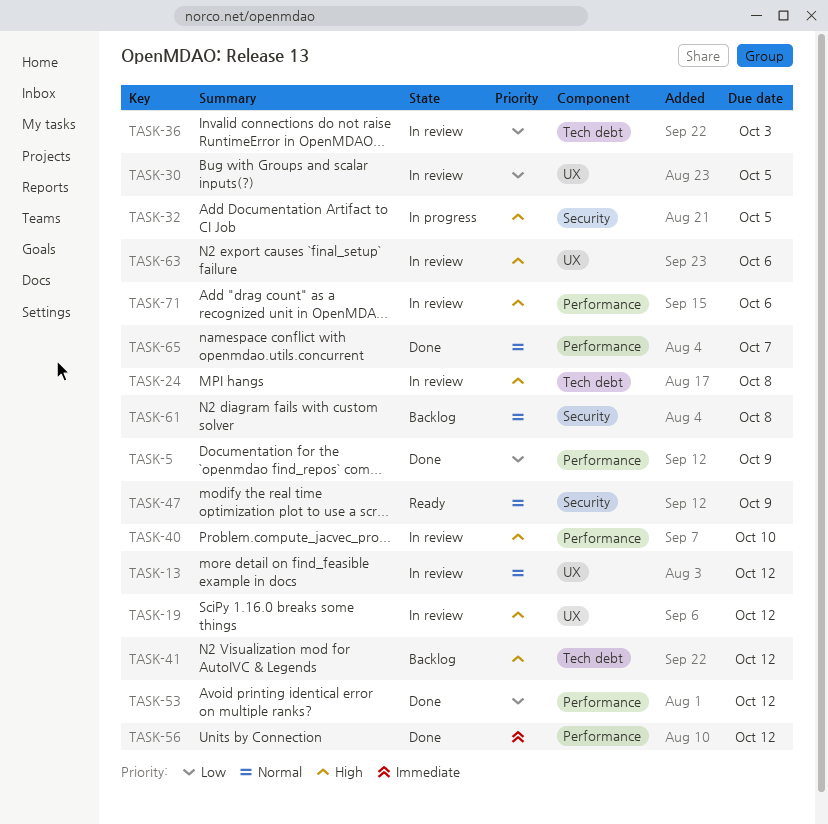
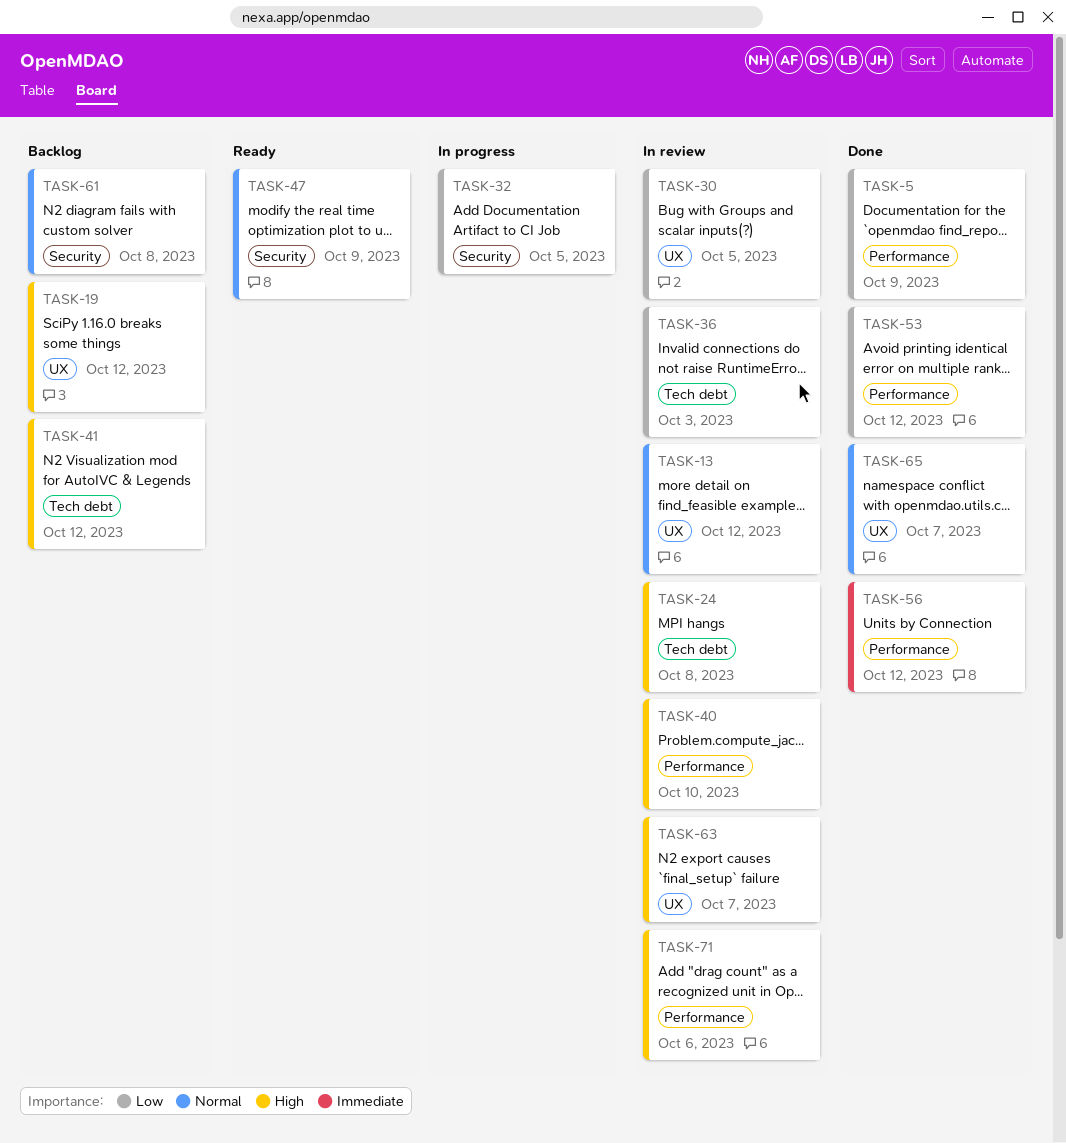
TASK-19, status: In review -> Backlog
TASK-32, priority: High -> Low
TASK-63, due: Oct 6 -> Oct 7
TASK-65, label: Performance -> UX

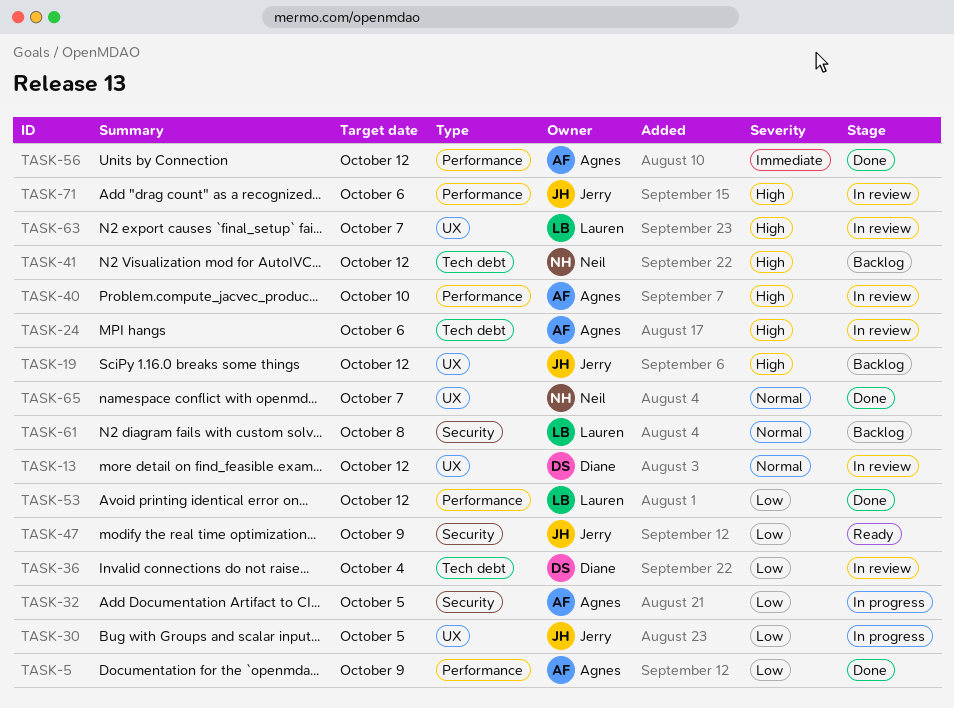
TASK-24, due: Oct 8 -> Oct 6
TASK-30, status: In review -> In progress
TASK-36, due: Oct 3 -> Oct 4
TASK-47, priority: Normal -> Low

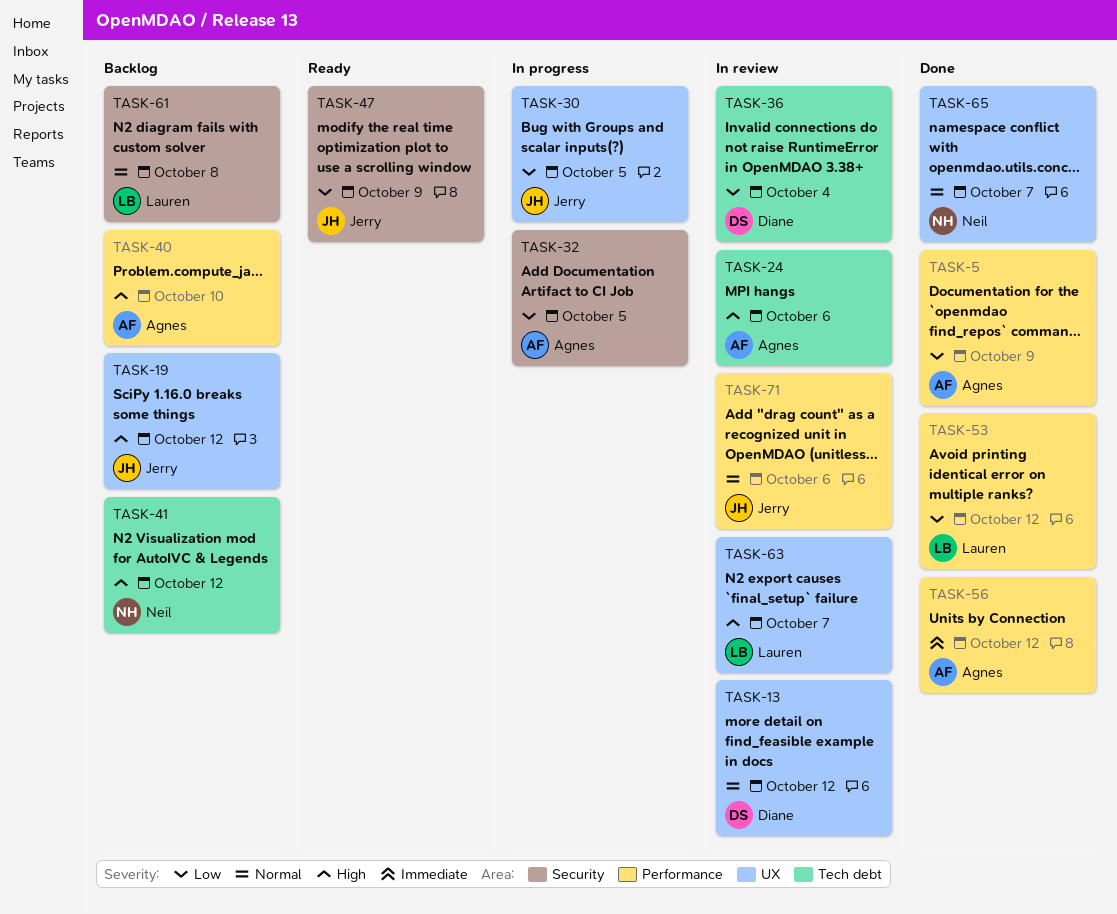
TASK-40, status: In review -> Backlog
TASK-71, priority: High -> Normal

